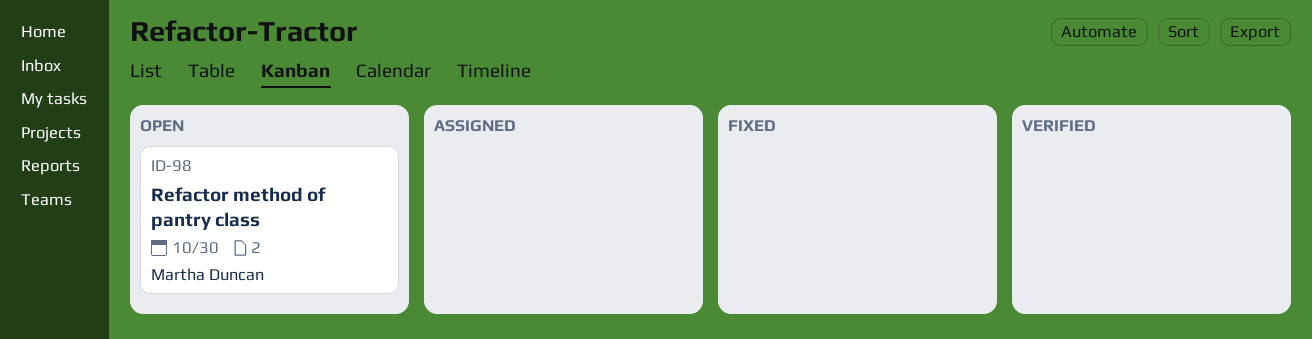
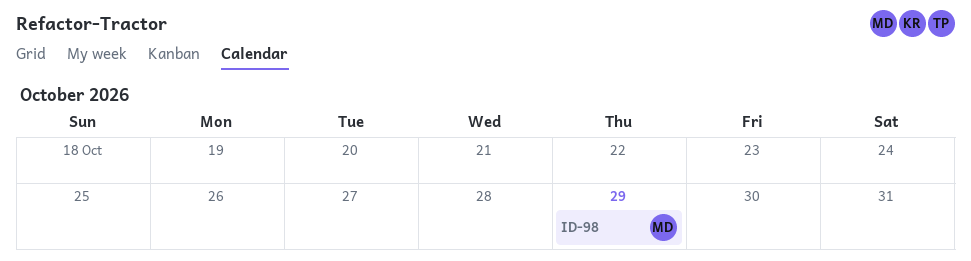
ID-98, due: Oct 30 -> Oct 29

